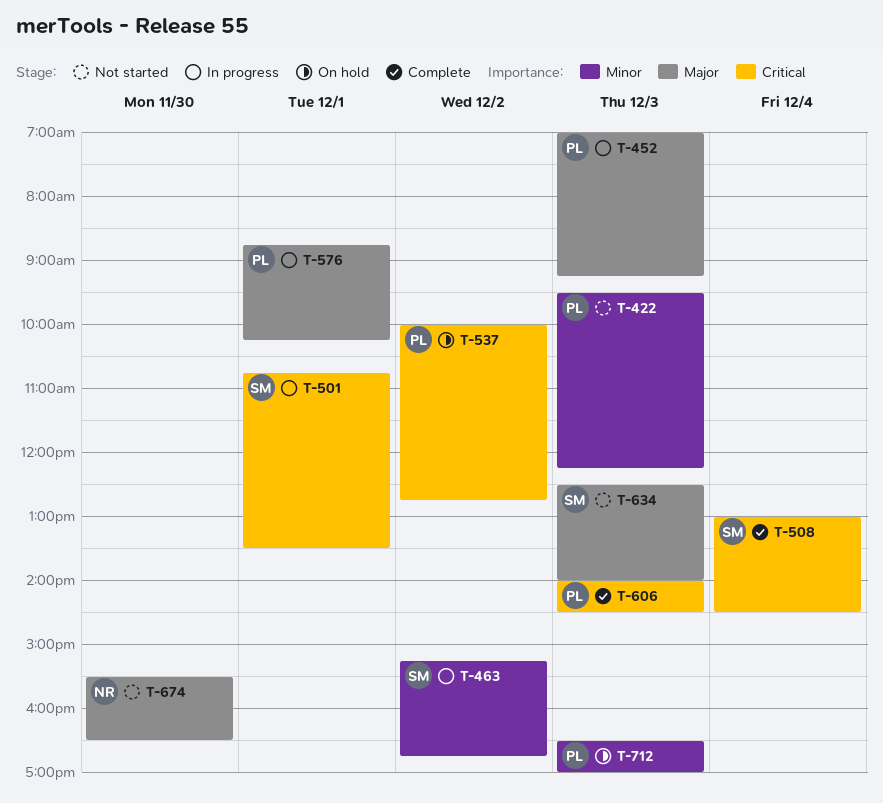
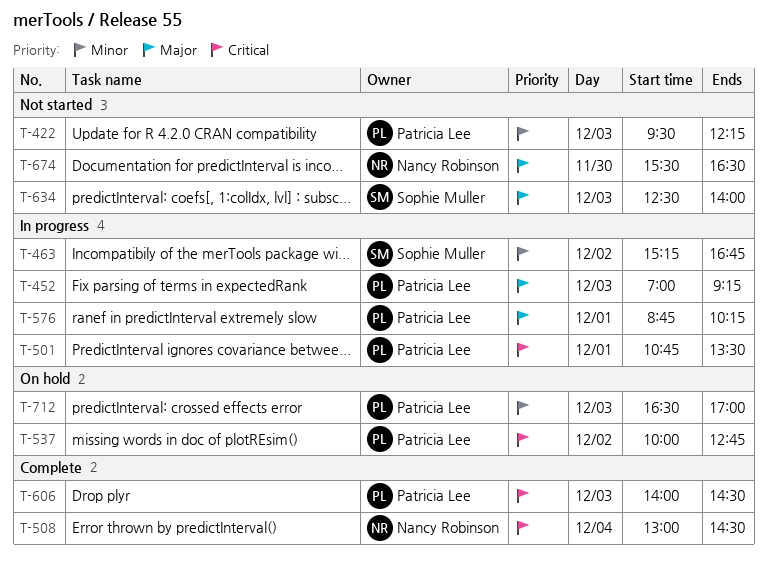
T-501, owner: Sophie Muller -> Patricia Lee
T-508, owner: Sophie Muller -> Nancy Robinson

